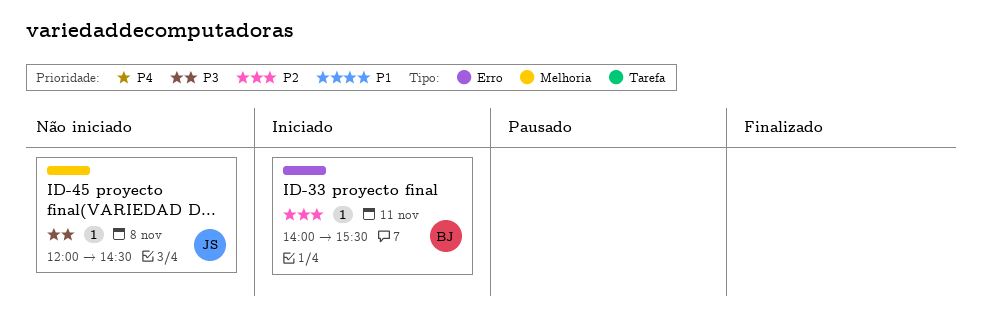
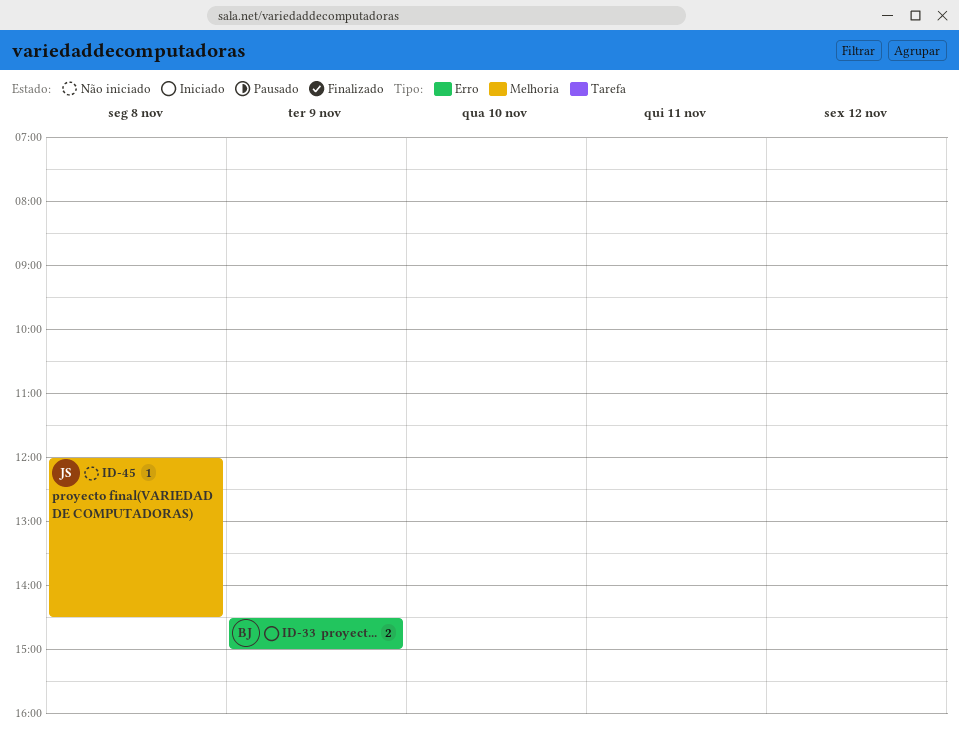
ID-33, estimate: 1 -> 2
ID-33, day: Nov 11 -> Nov 9
ID-33, begins: 14:00 -> 14:30
ID-33, ends: 15:30 -> 15:00

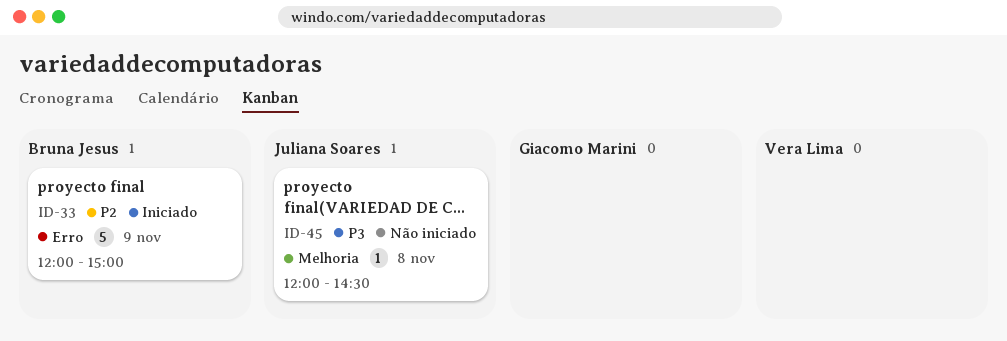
ID-33, estimate: 2 -> 5
ID-33, begins: 14:30 -> 12:00

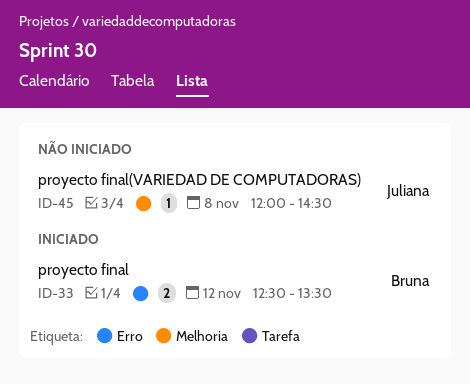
ID-33, estimate: 5 -> 2
ID-33, day: Nov 9 -> Nov 12
ID-33, begins: 12:00 -> 12:30
ID-33, ends: 15:00 -> 13:30

